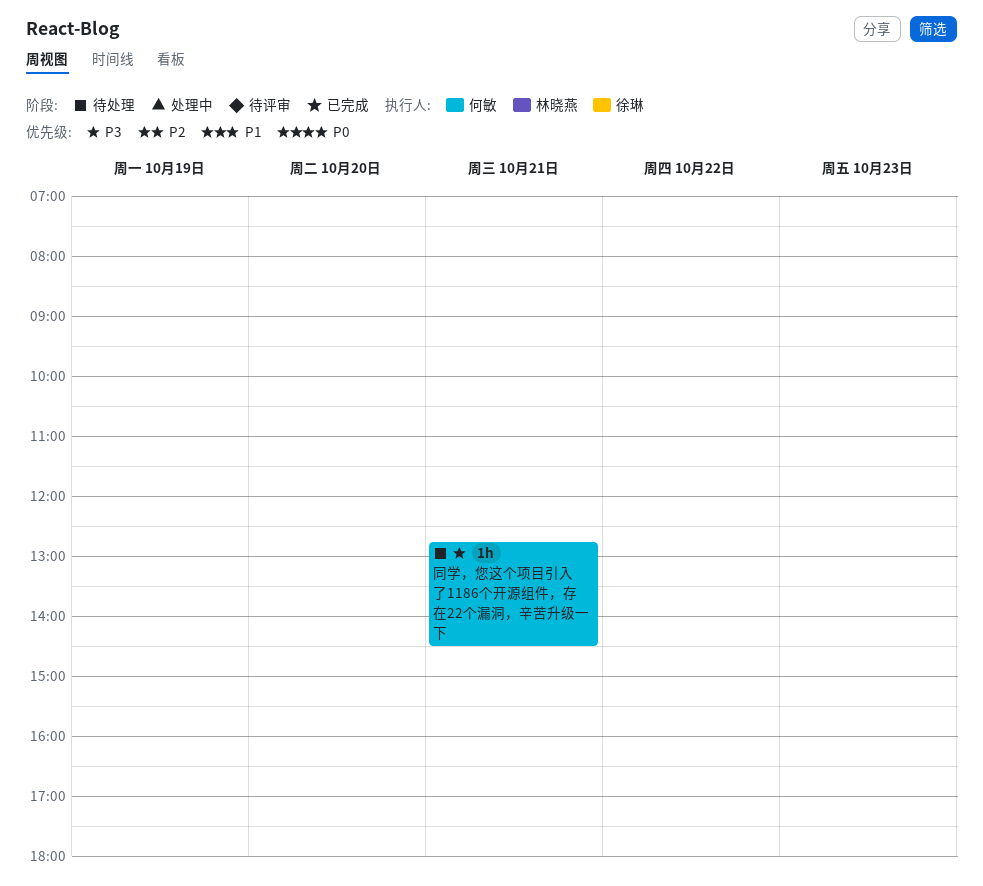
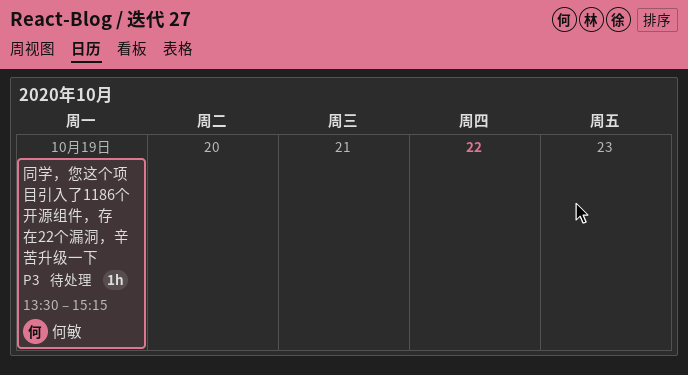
同学，您这个项目引入了1186个开源组件，存在22个漏洞，辛苦升级一下, day: Oct 21 -> Oct 19
同学，您这个项目引入了1186个开源组件，存在22个漏洞，辛苦升级一下, begins: 12:45 -> 13:30
同学，您这个项目引入了1186个开源组件，存在22个漏洞，辛苦升级一下, ends: 14:30 -> 15:15

